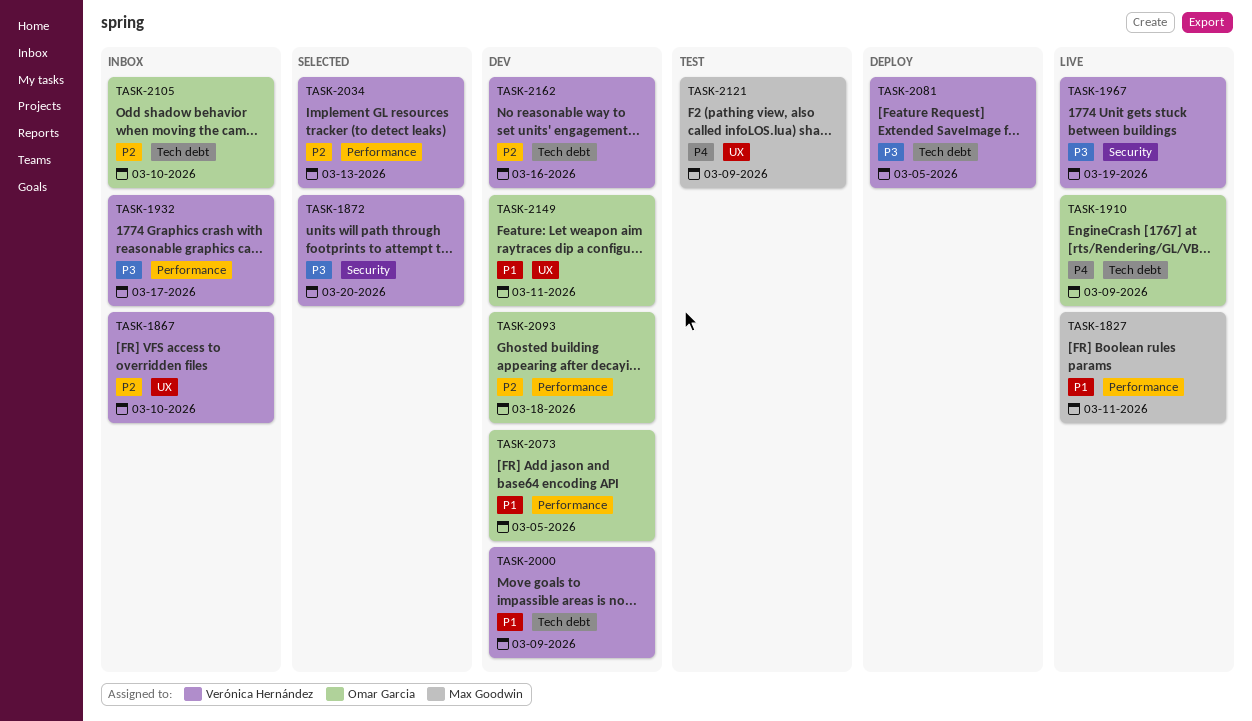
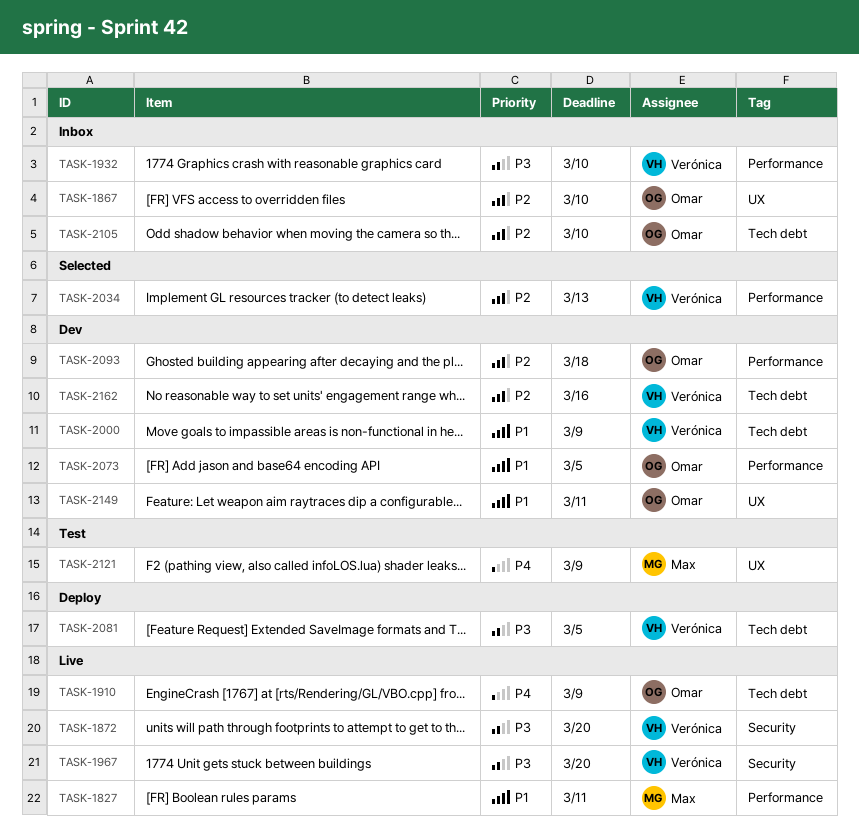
TASK-1867, owner: Verónica Hernández -> Omar Garcia
TASK-1872, status: Selected -> Live
TASK-1932, due: Mar 17 -> Mar 10
TASK-1967, due: Mar 19 -> Mar 20

